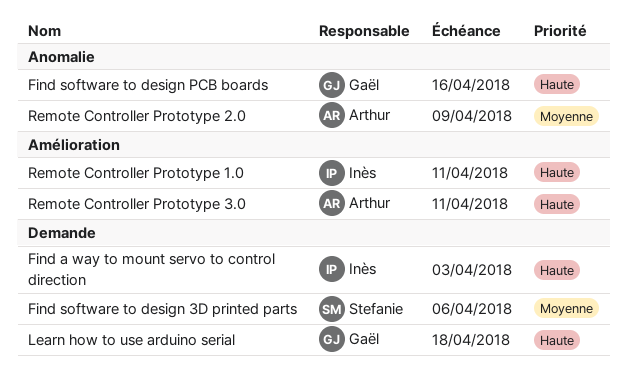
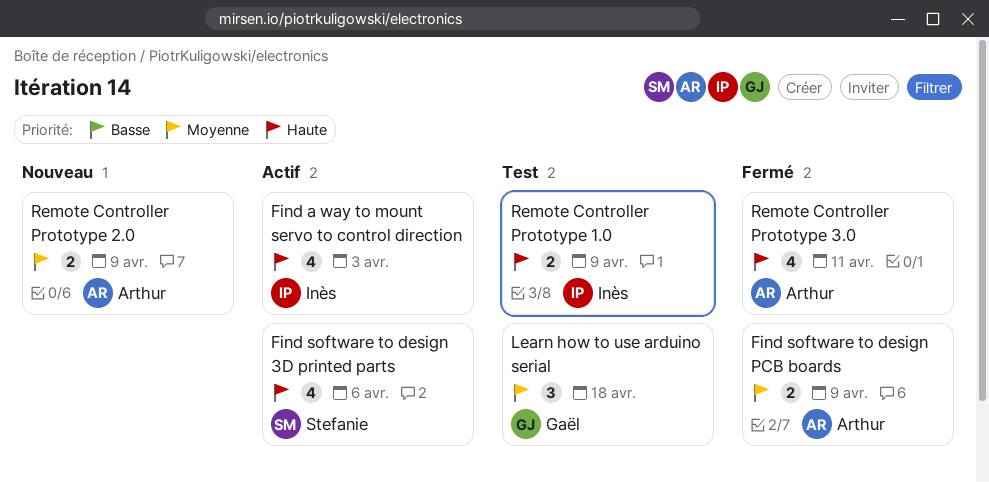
Find software to design 3D printed parts, priority: Moyenne -> Haute
Find software to design PCB boards, owner: Gaël -> Arthur
Find software to design PCB boards, priority: Haute -> Moyenne
Find software to design PCB boards, due: Apr 16 -> Apr 9
Learn how to use arduino serial, priority: Haute -> Moyenne
Remote Controller Prototype 1.0, due: Apr 11 -> Apr 9

